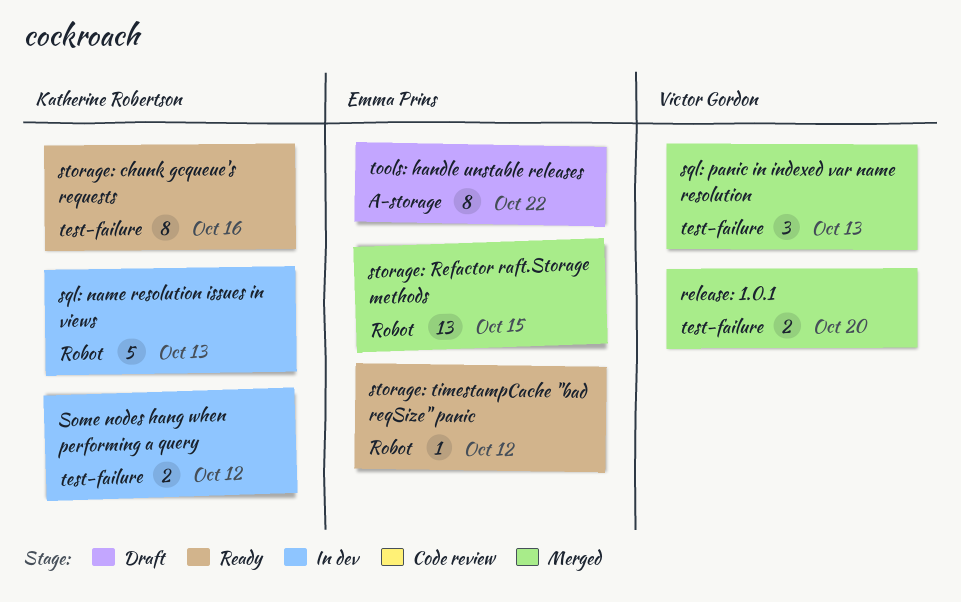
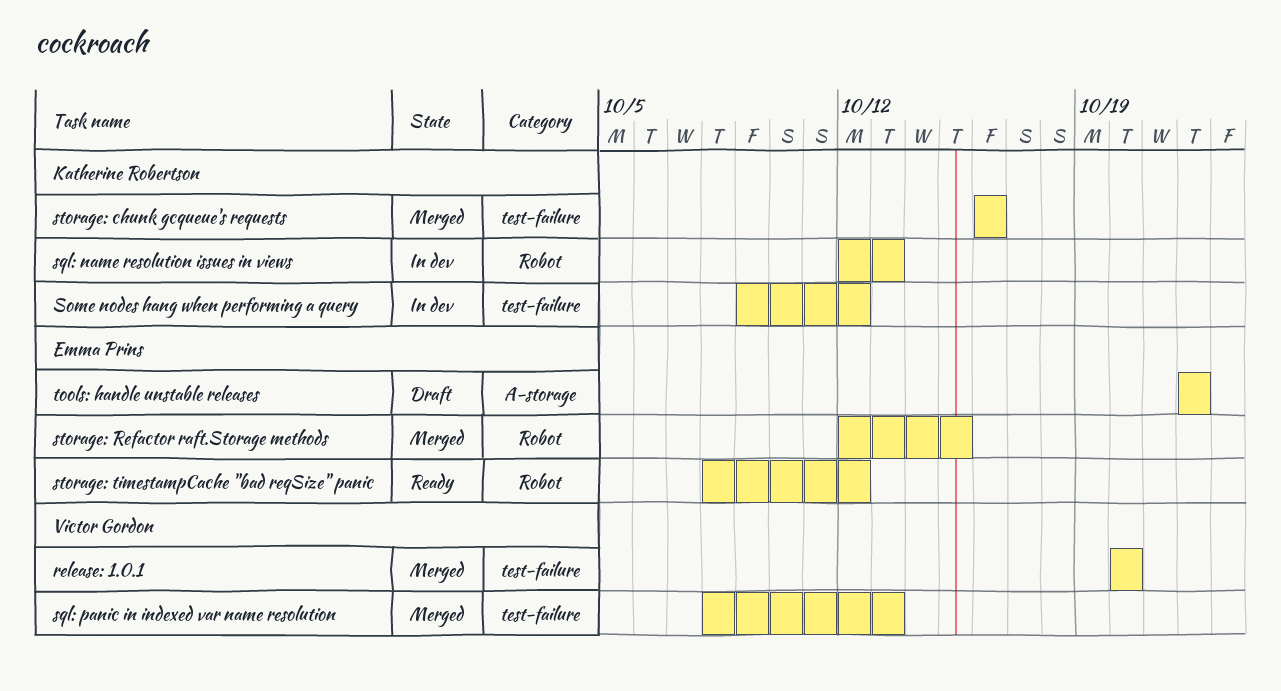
storage: chunk gcqueue's requests, status: Ready -> Merged

